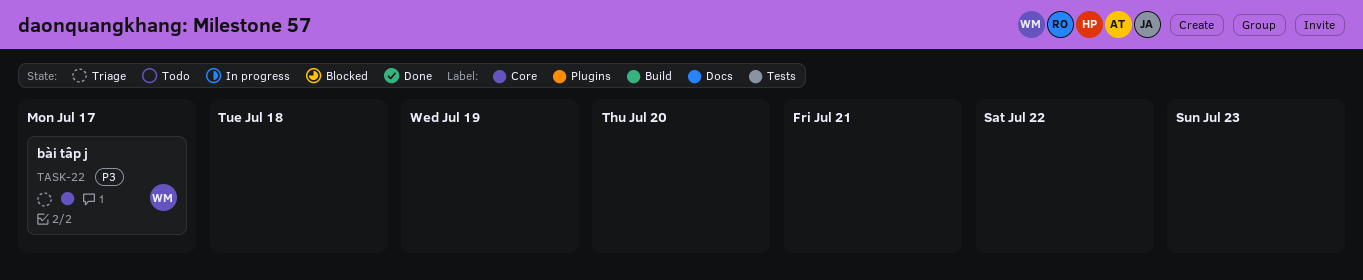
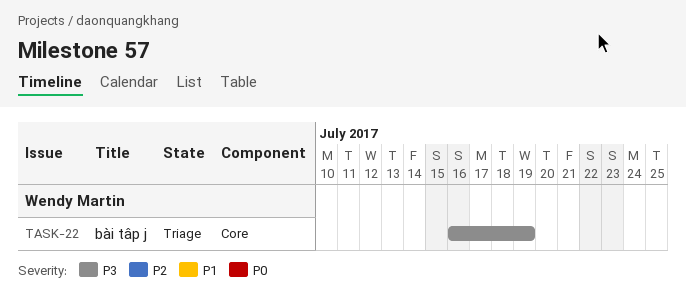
TASK-22, due: Jul 17 -> Jul 19

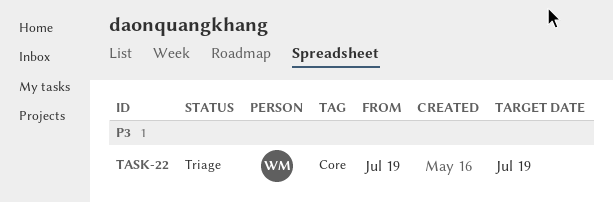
TASK-22, start: Jul 16 -> Jul 19

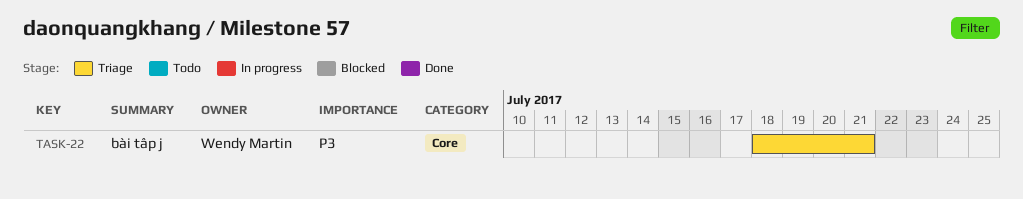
TASK-22, start: Jul 19 -> Jul 18
TASK-22, due: Jul 19 -> Jul 21

